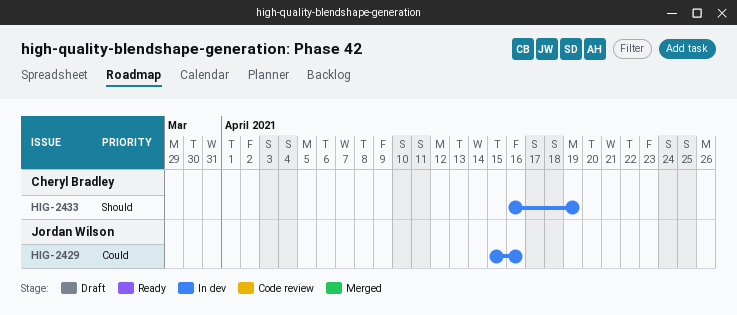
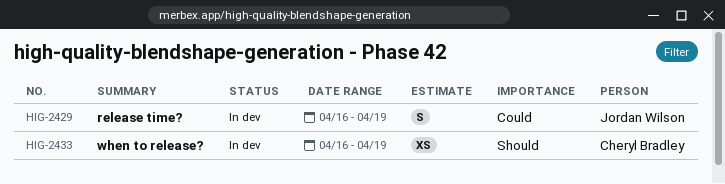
HIG-2429, start: Apr 15 -> Apr 16
HIG-2429, due: Apr 16 -> Apr 19

